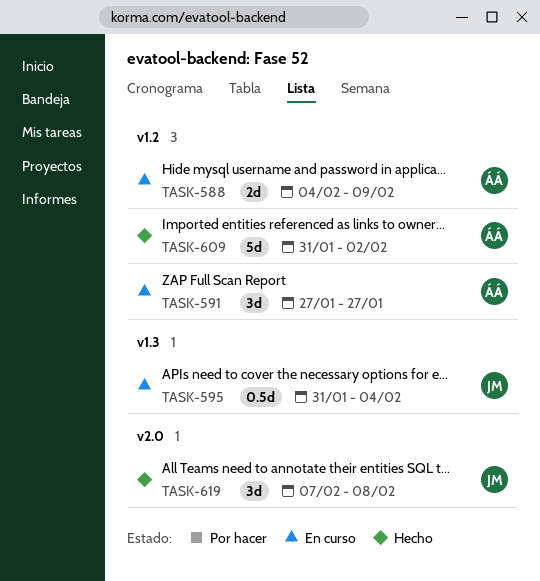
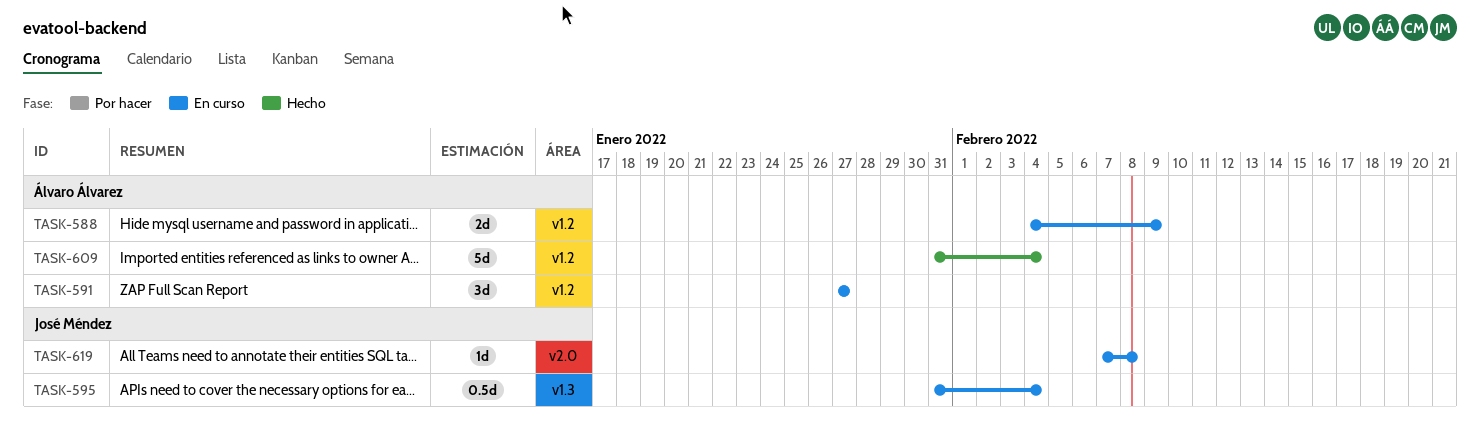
TASK-609, due: Feb 2 -> Feb 4
TASK-619, status: Hecho -> En curso
TASK-619, estimate: 3d -> 1d

